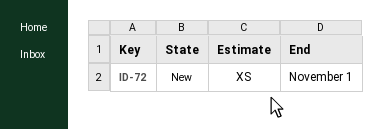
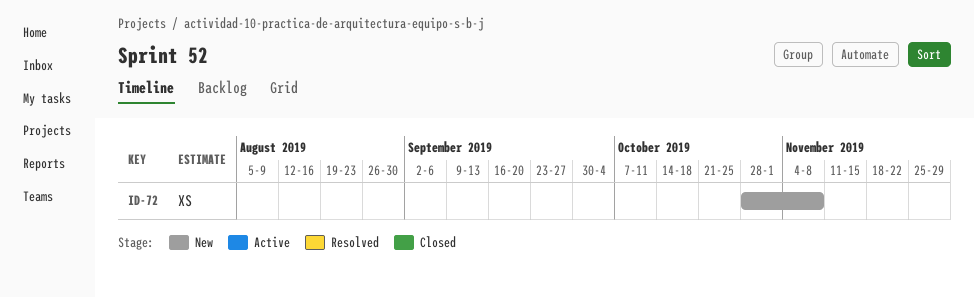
ID-72, due: Nov 1 -> Nov 8

